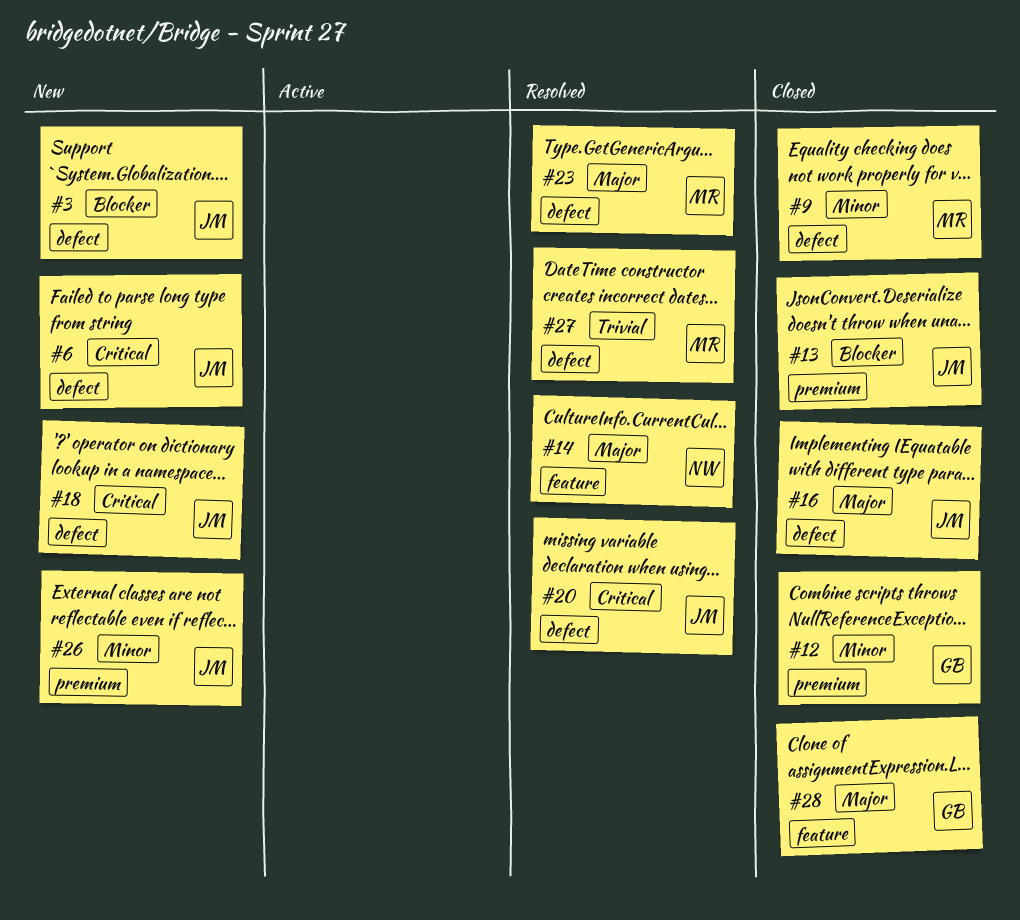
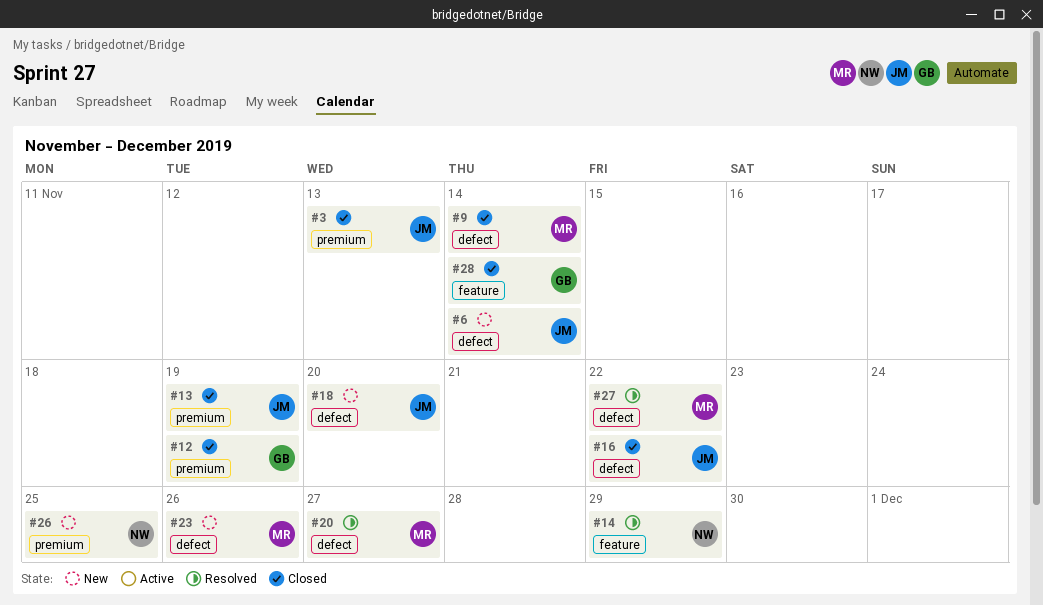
#3, status: New -> Closed
#3, label: defect -> premium
#20, owner: JM -> MR
#23, status: Resolved -> New
#26, owner: JM -> NW

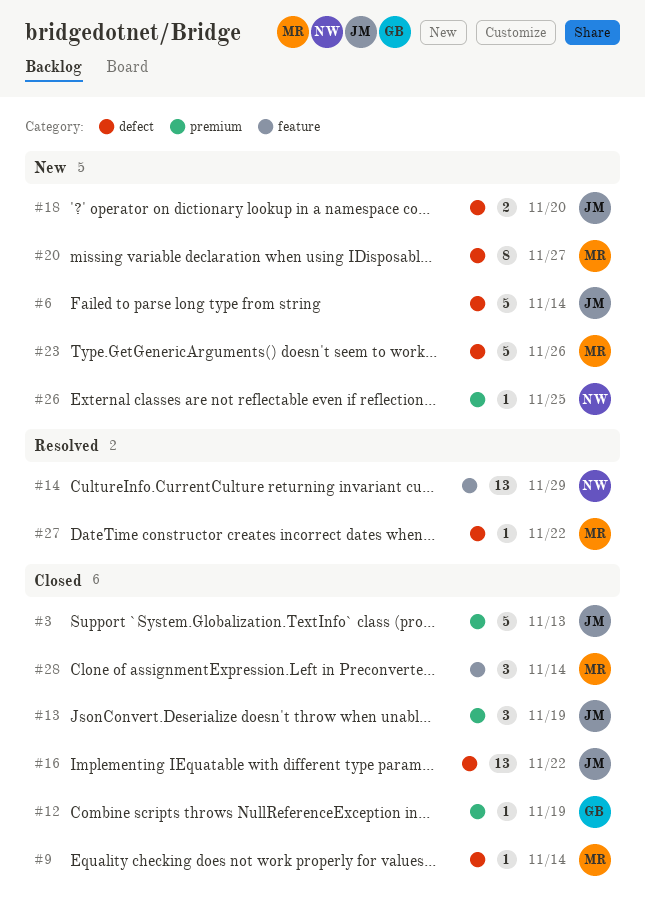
#20, status: Resolved -> New
#28, owner: GB -> MR

